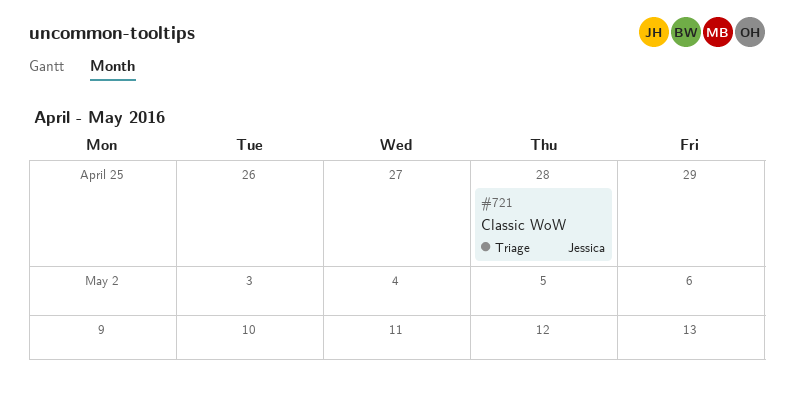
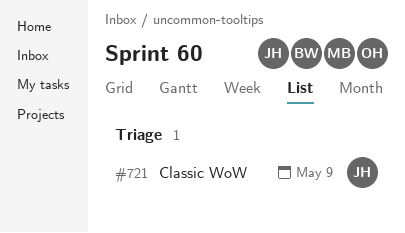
#721, due: Apr 28 -> May 9

